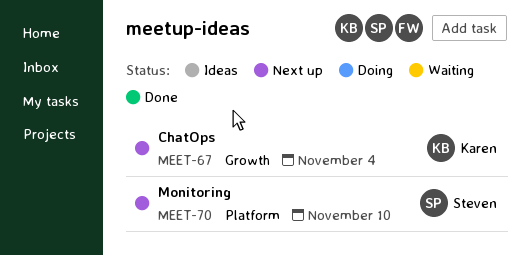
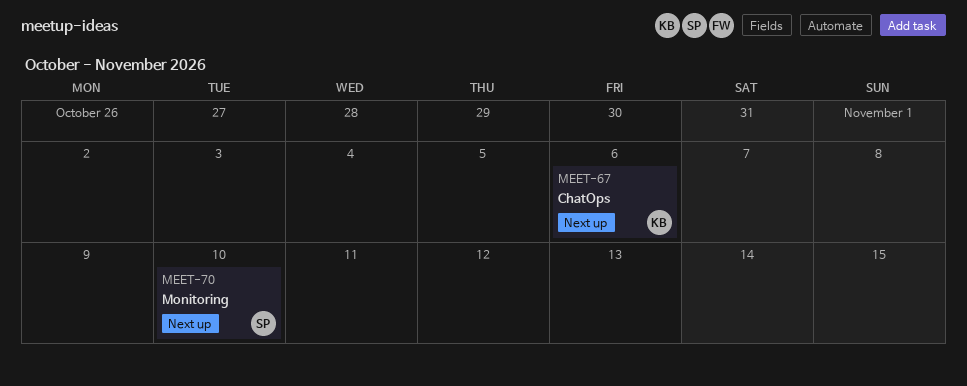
MEET-67, due: Nov 4 -> Nov 6

